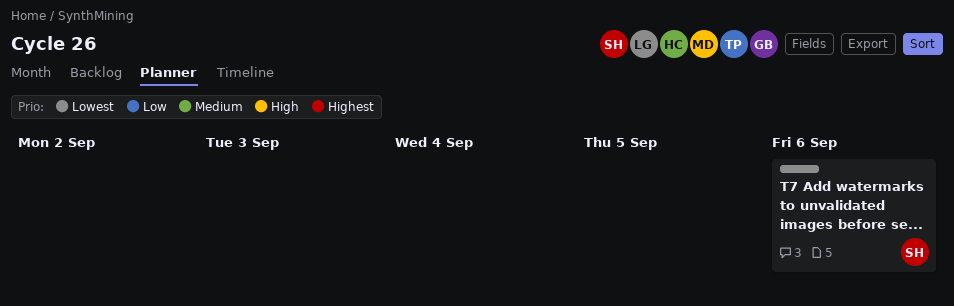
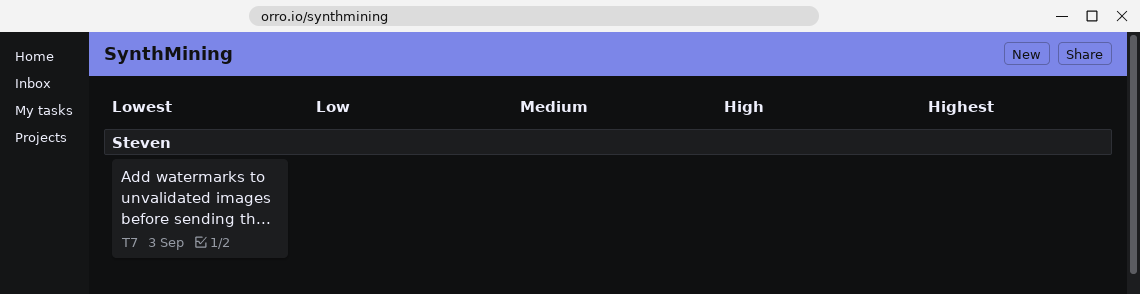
T7, due: Sep 6 -> Sep 3

